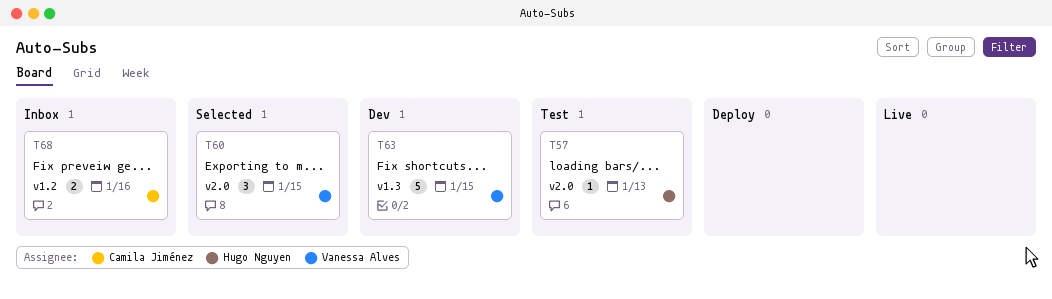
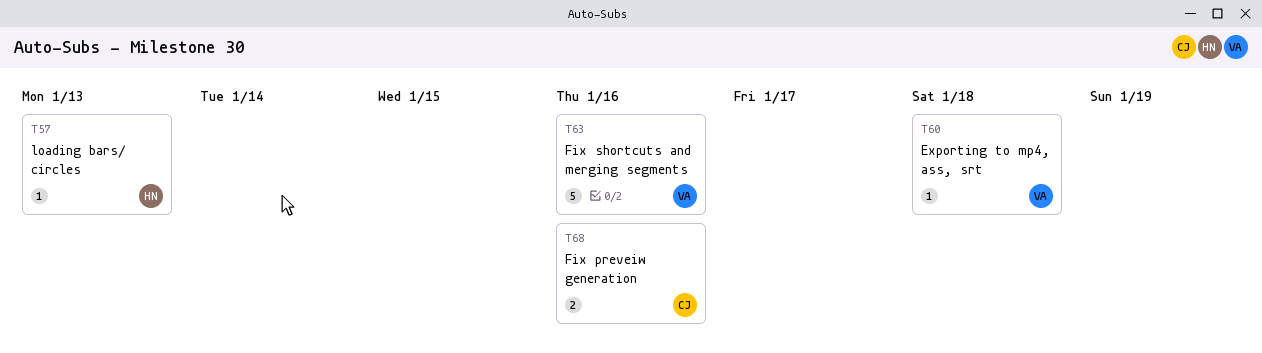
T60, estimate: 3 -> 1
T60, due: Jan 15 -> Jan 18
T63, due: Jan 15 -> Jan 16

